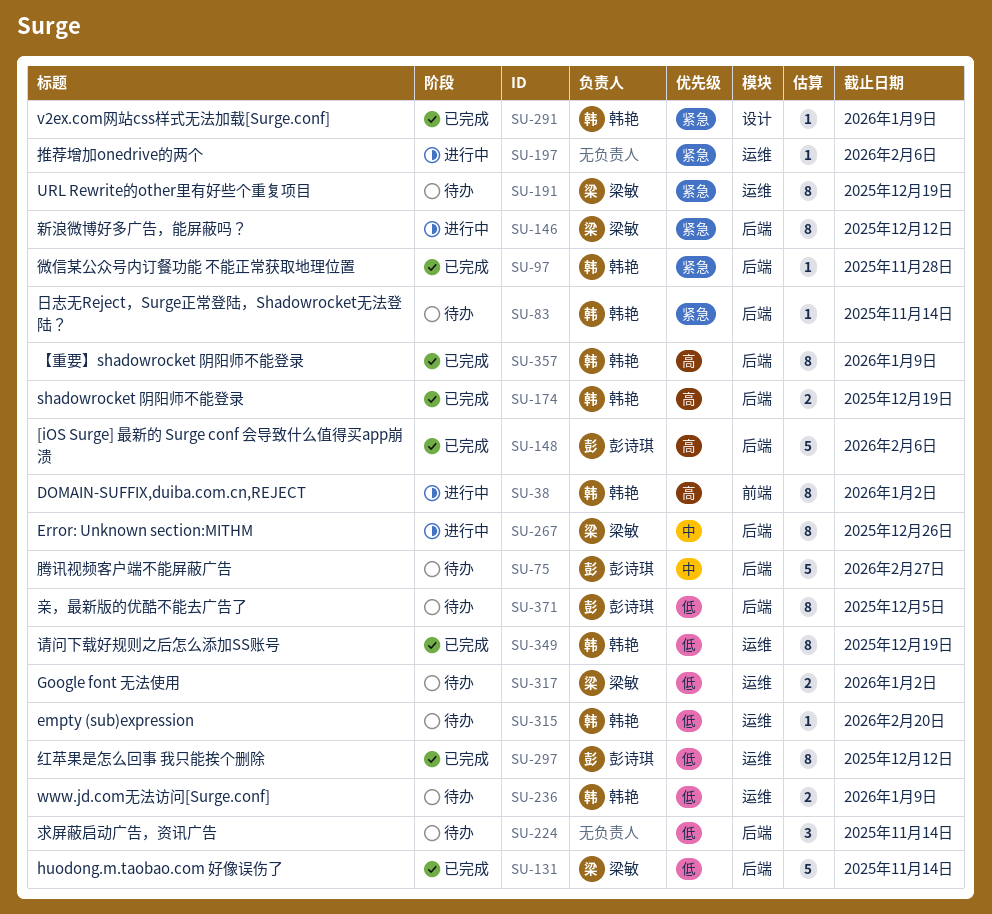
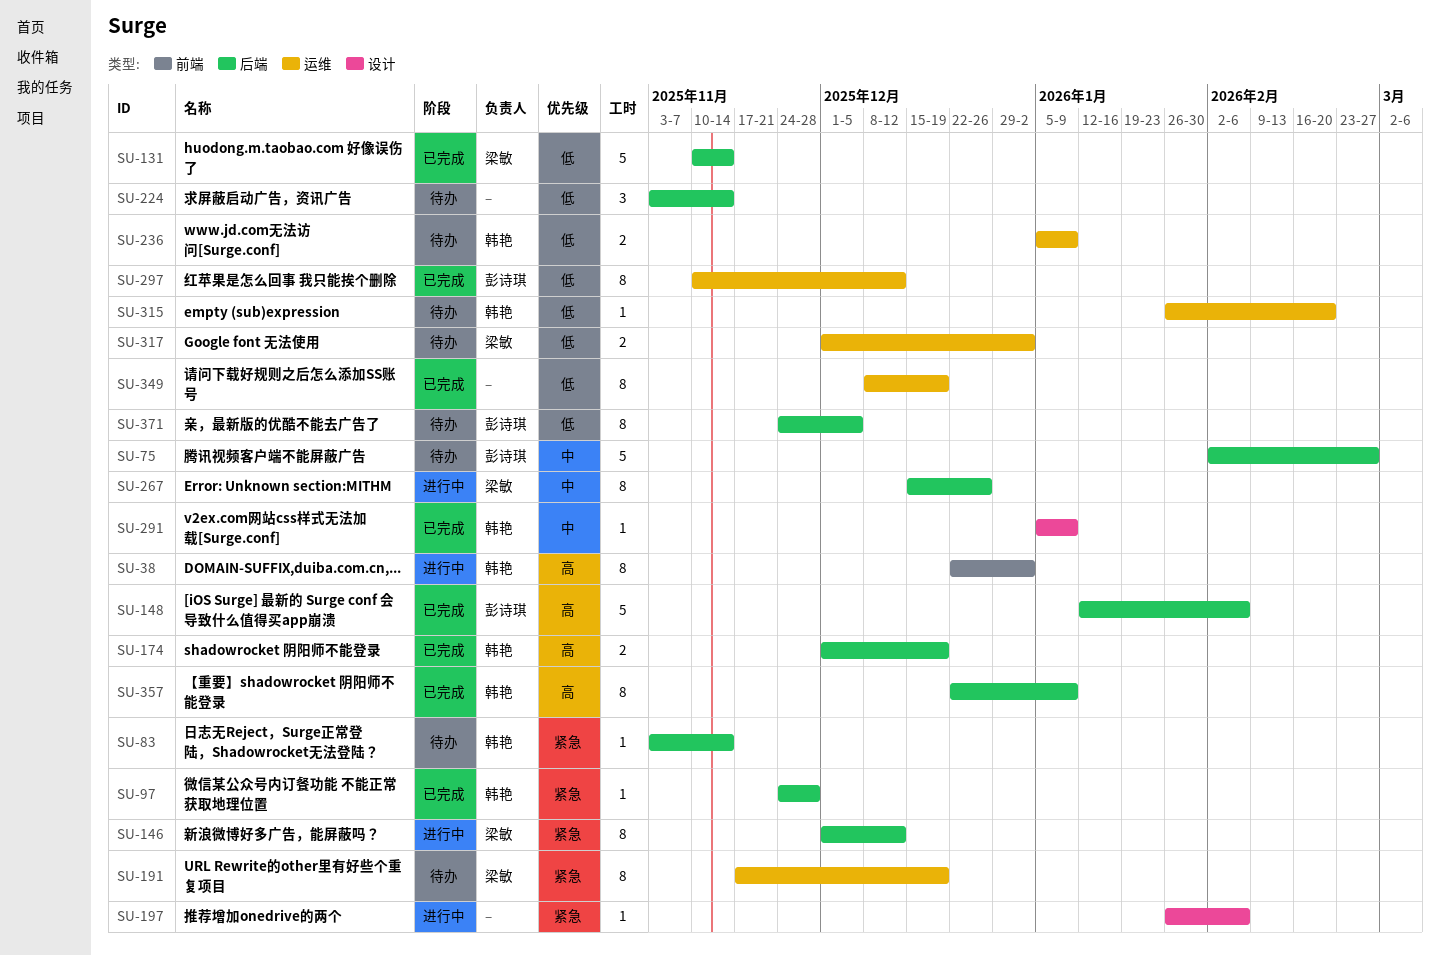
SU-197, label: 运维 -> 设计
SU-291, priority: 紧急 -> 中
SU-349, owner: 韩艳 -> none

